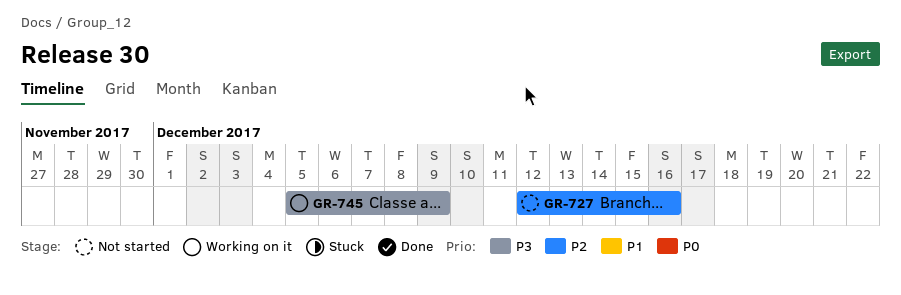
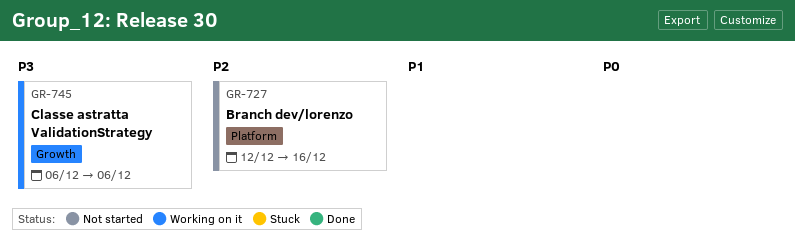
GR-745, start: Dec 5 -> Dec 6
GR-745, due: Dec 9 -> Dec 6

